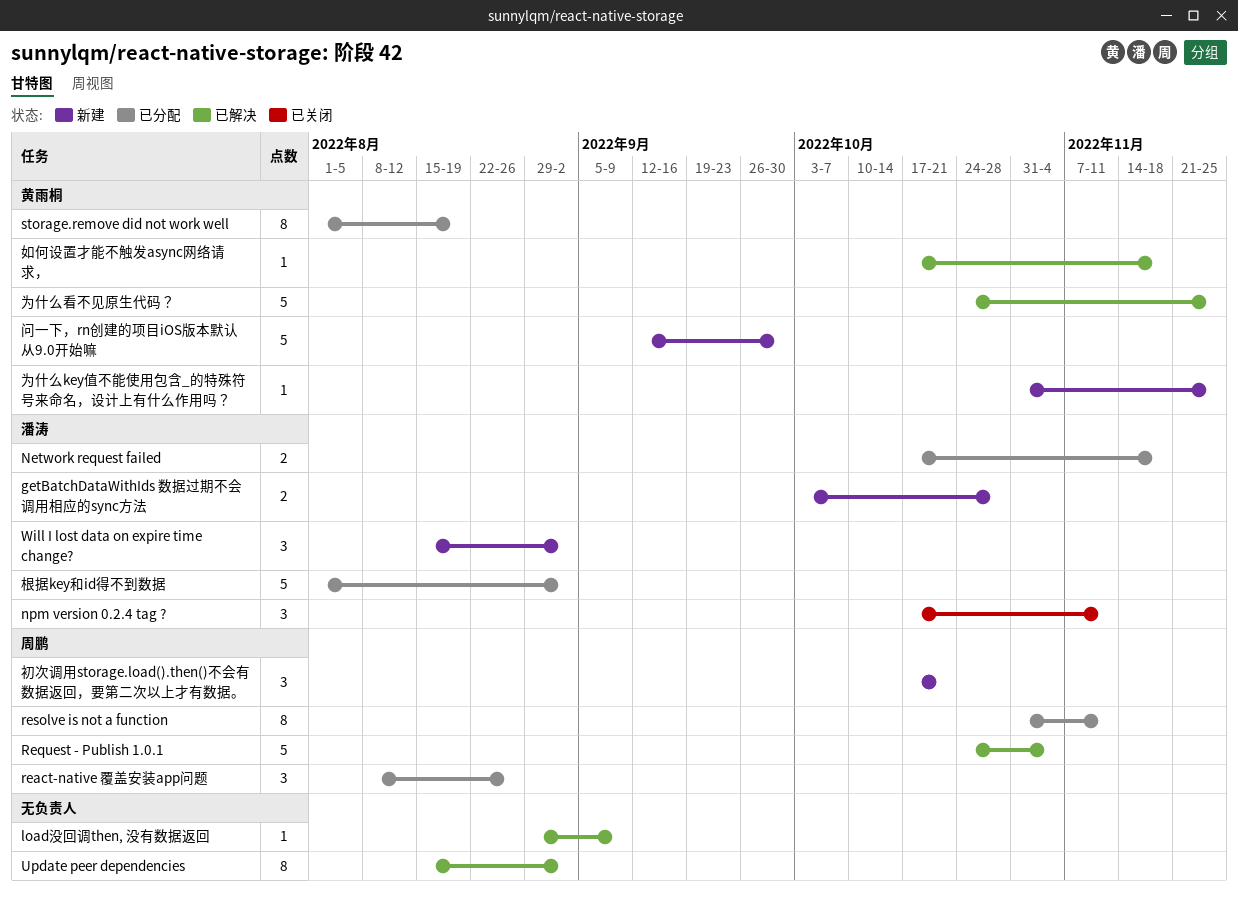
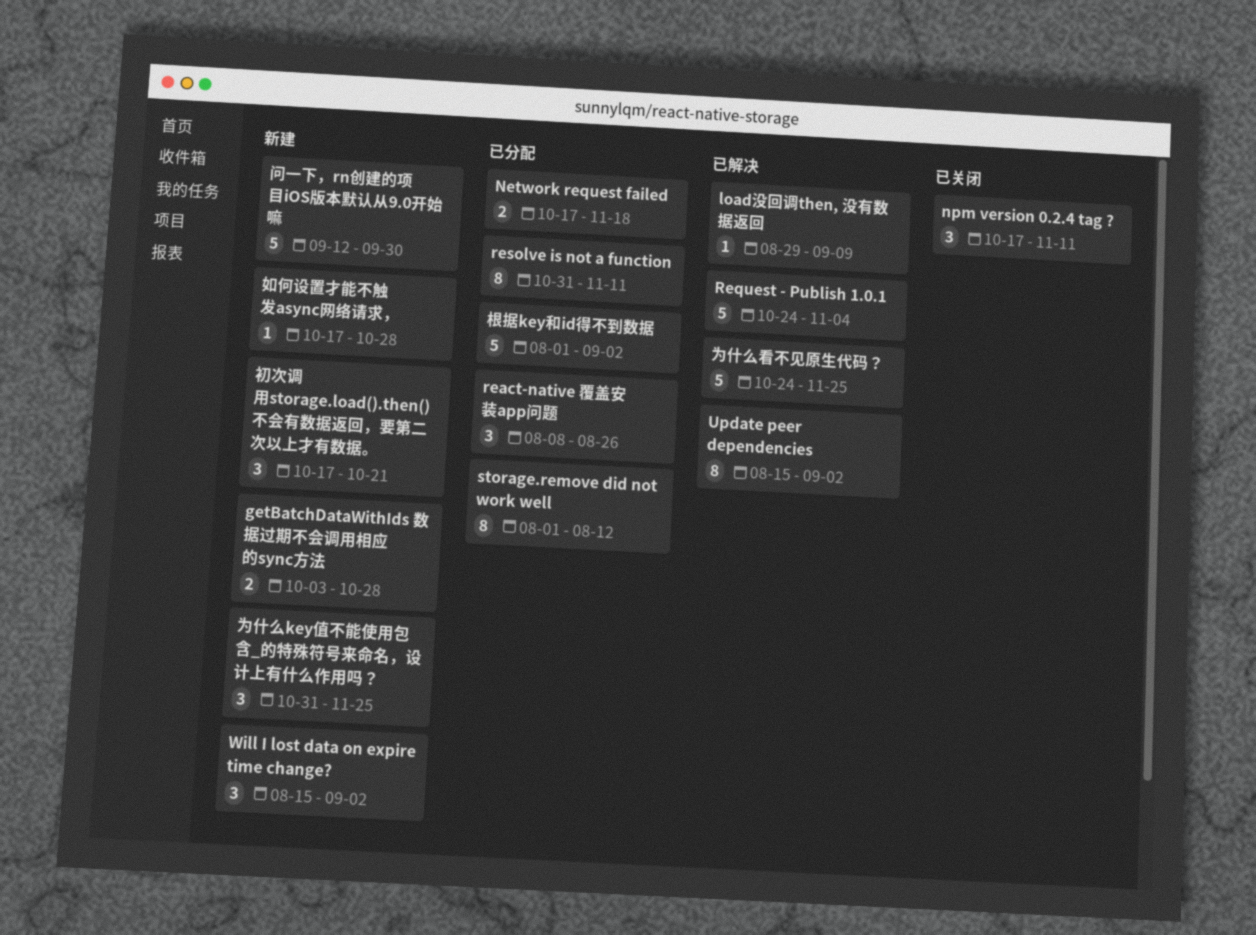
storage.remove did not work well, due: Aug 19 -> Aug 12
为什么key值不能使用包含_的特殊符号来命名，设计上有什么作用吗？, estimate: 1 -> 3
如何设置才能不触发async网络请求，, status: 已解决 -> 新建
如何设置才能不触发async网络请求，, due: Nov 18 -> Oct 28

